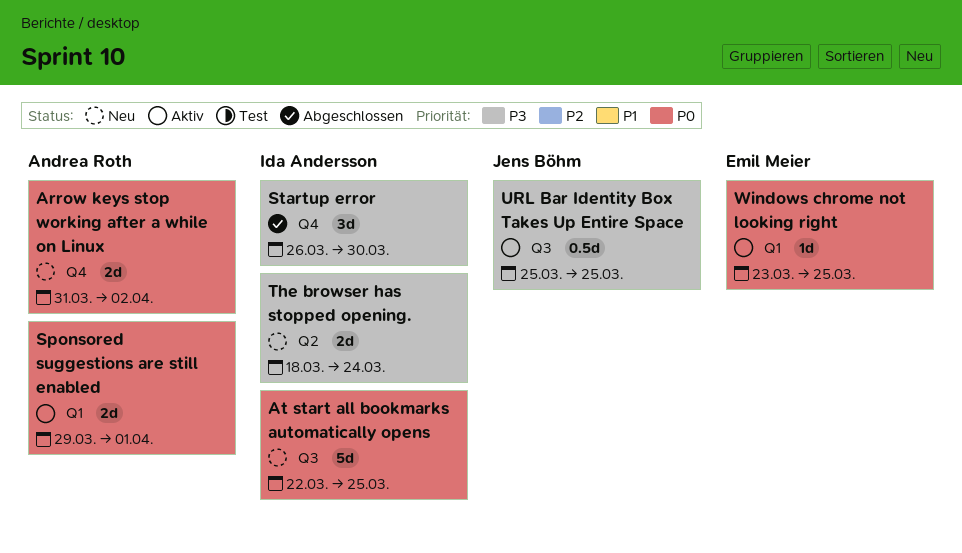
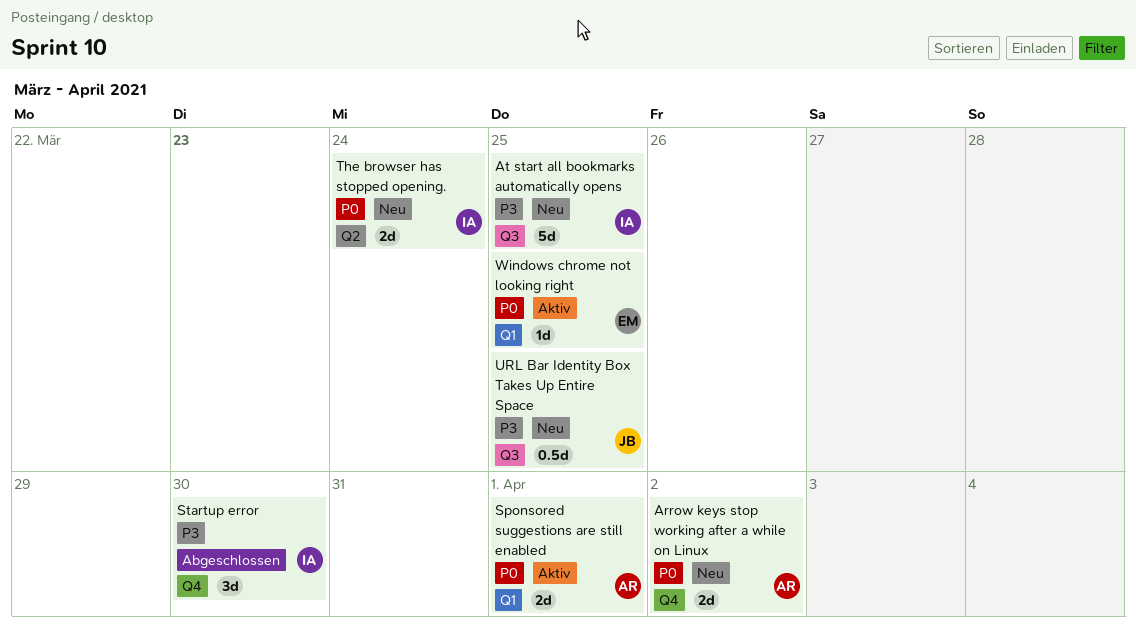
At start all bookmarks automatically opens, priority: P0 -> P3
The browser has stopped opening., priority: P3 -> P0
URL Bar Identity Box Takes Up Entire Space, status: Aktiv -> Neu

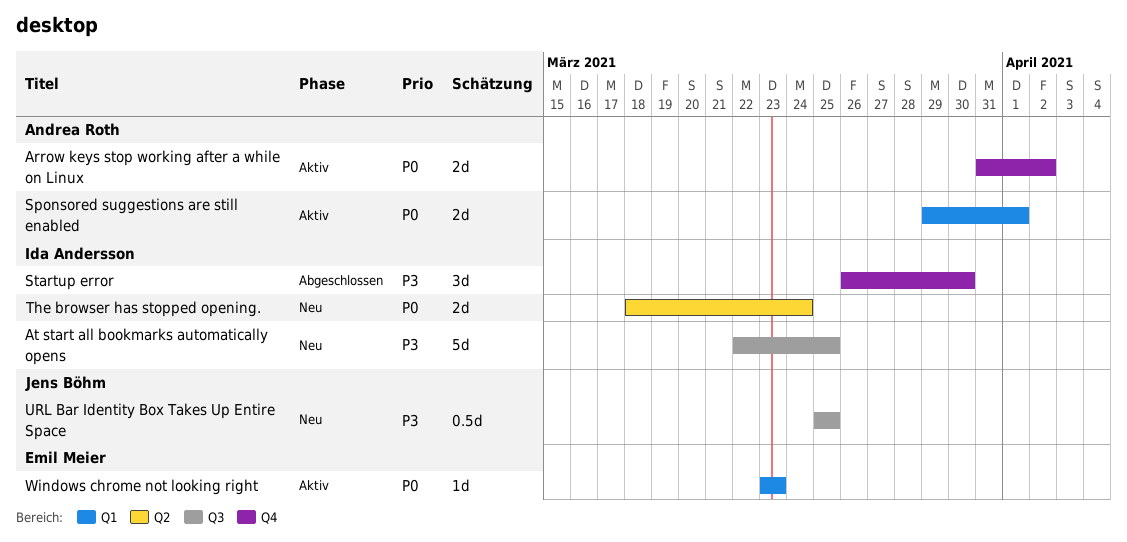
Arrow keys stop working after a while on Linux, status: Neu -> Aktiv
Windows chrome not looking right, due: Mar 25 -> Mar 23

